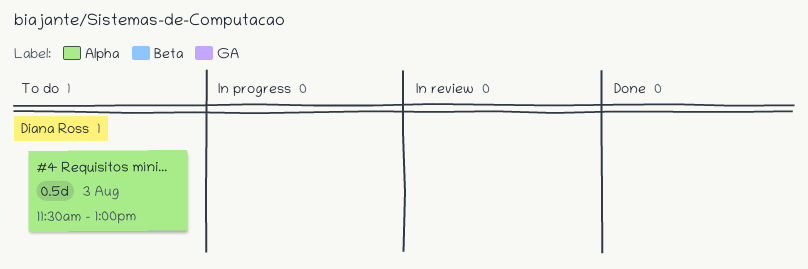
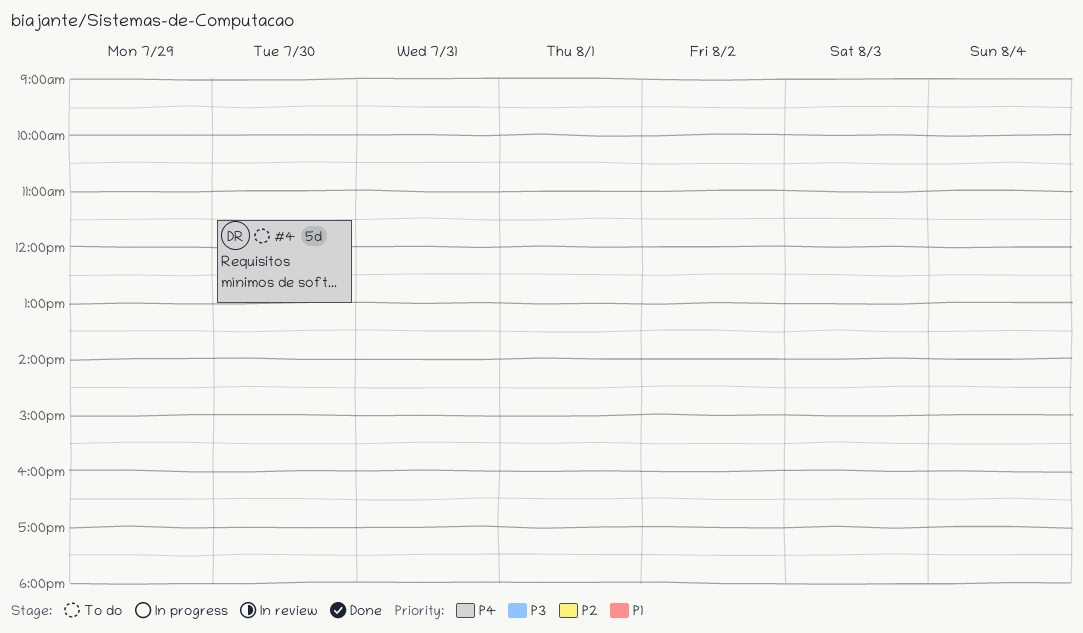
#4, estimate: 0.5d -> 5d
#4, day: Aug 3 -> Jul 30

